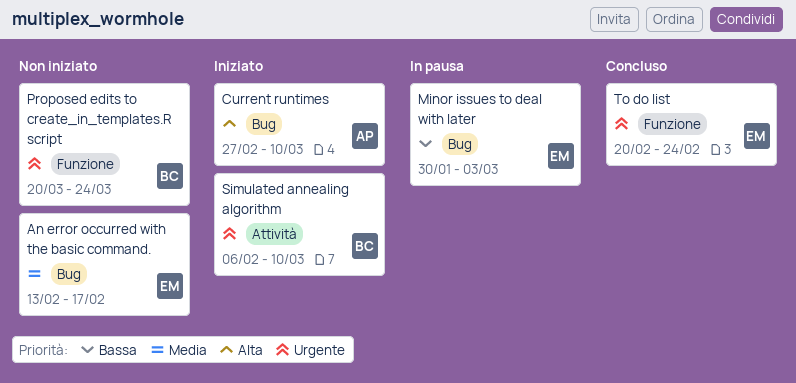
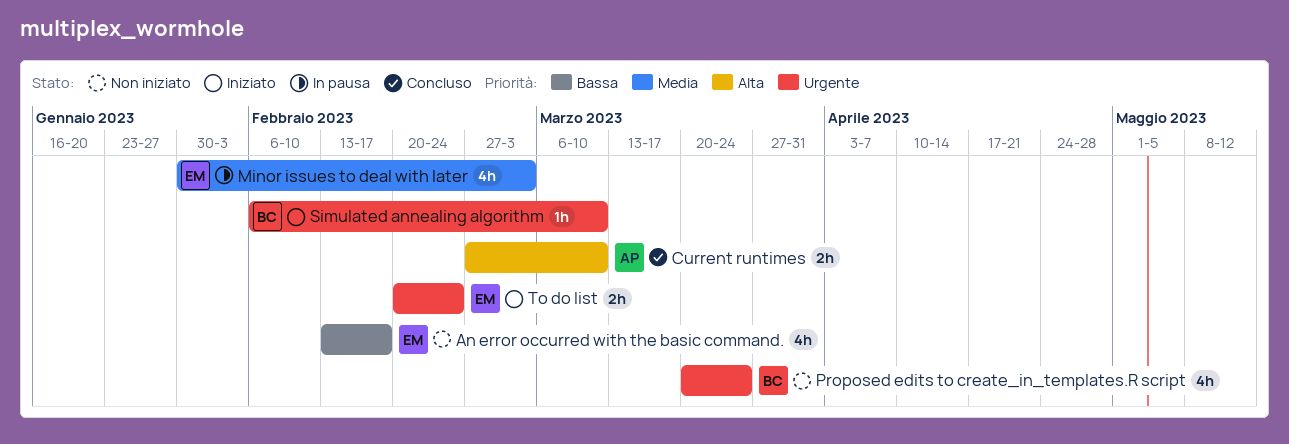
An error occurred with the basic command., priority: Media -> Bassa
Current runtimes, status: Iniziato -> Concluso
Minor issues to deal with later, priority: Bassa -> Media
To do list, status: Concluso -> Iniziato

